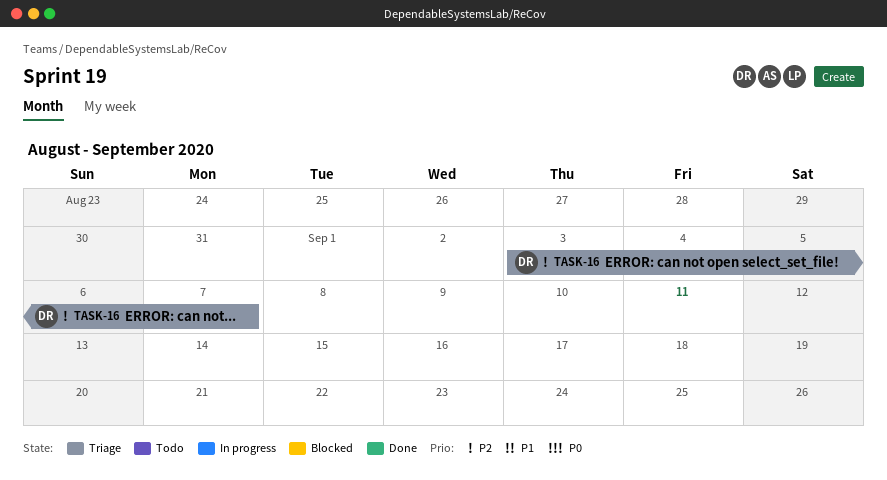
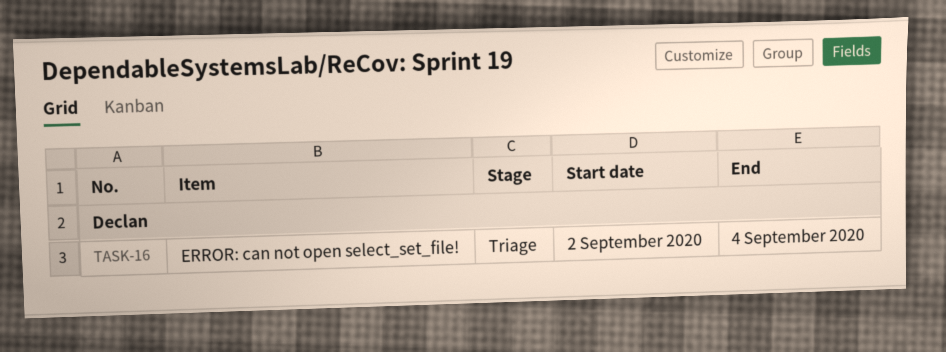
TASK-16, start: Sep 3 -> Sep 2
TASK-16, due: Sep 7 -> Sep 4

